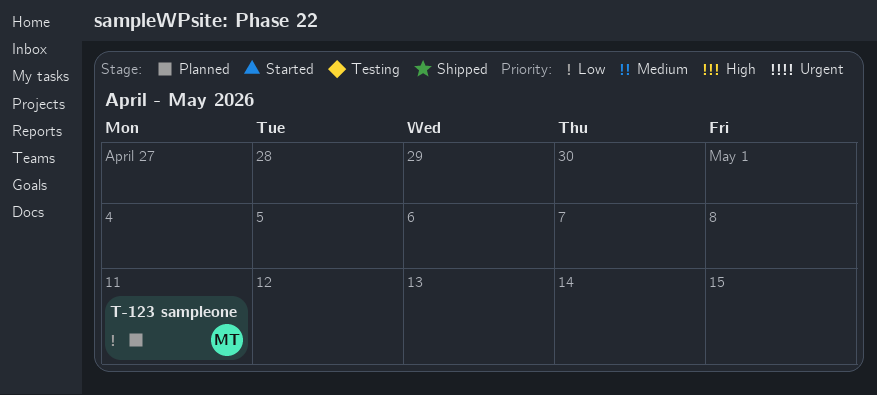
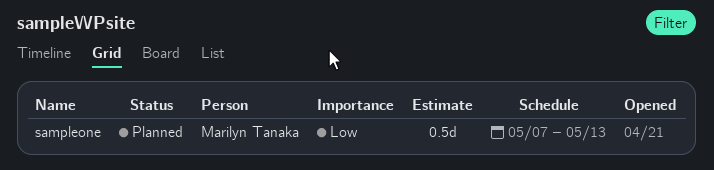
sampleone, due: May 11 -> May 13

